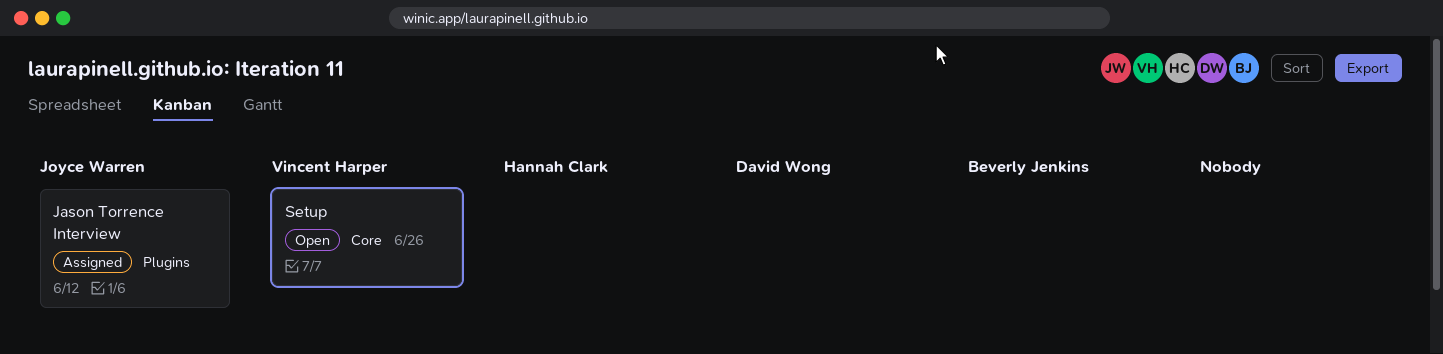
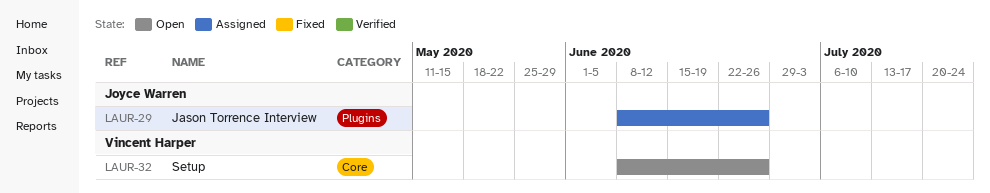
Jason Torrence Interview, due: Jun 12 -> Jun 26

